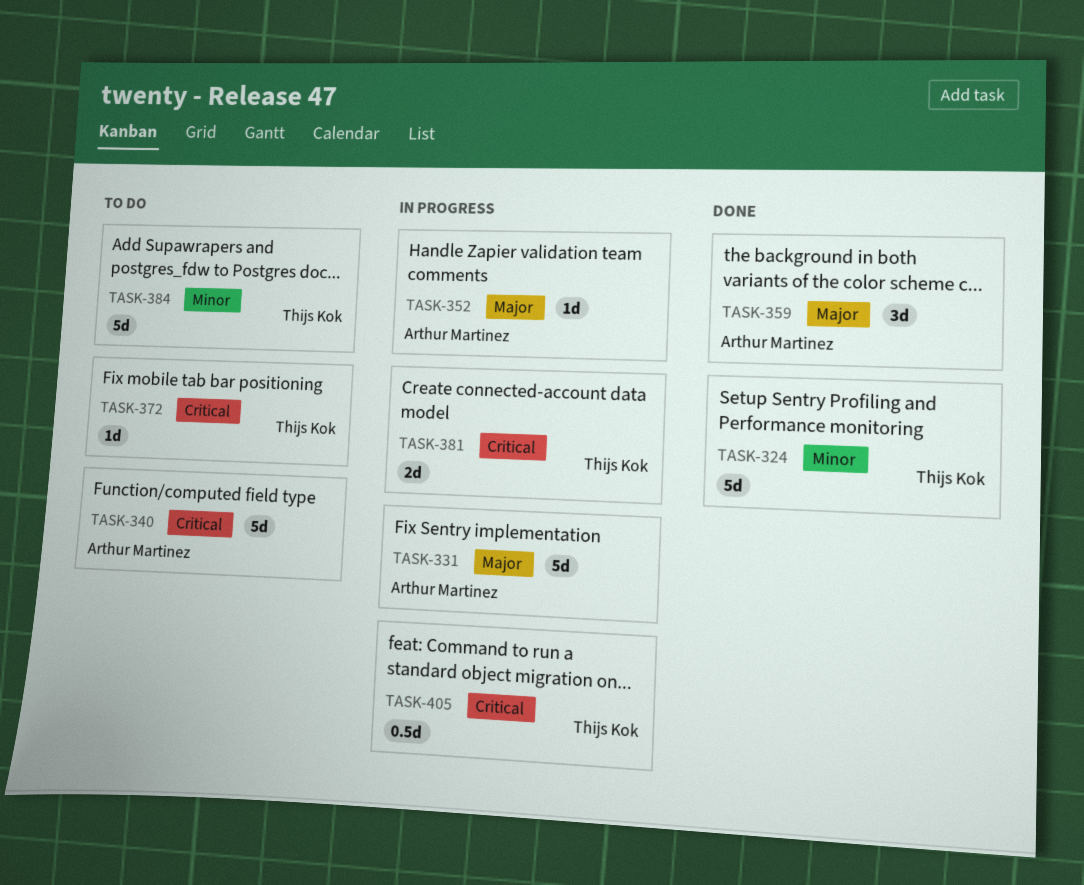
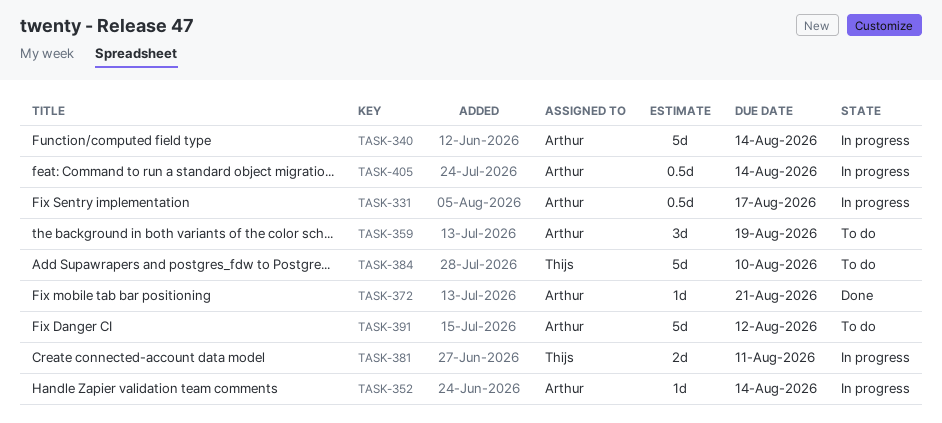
TASK-324: present -> none
TASK-331, estimate: 5d -> 0.5d
TASK-340, status: To do -> In progress
TASK-359, status: Done -> To do
TASK-372, status: To do -> Done
TASK-372, owner: Thijs Kok -> Arthur Martinez
TASK-391: none -> present
TASK-405, owner: Thijs Kok -> Arthur Martinez

